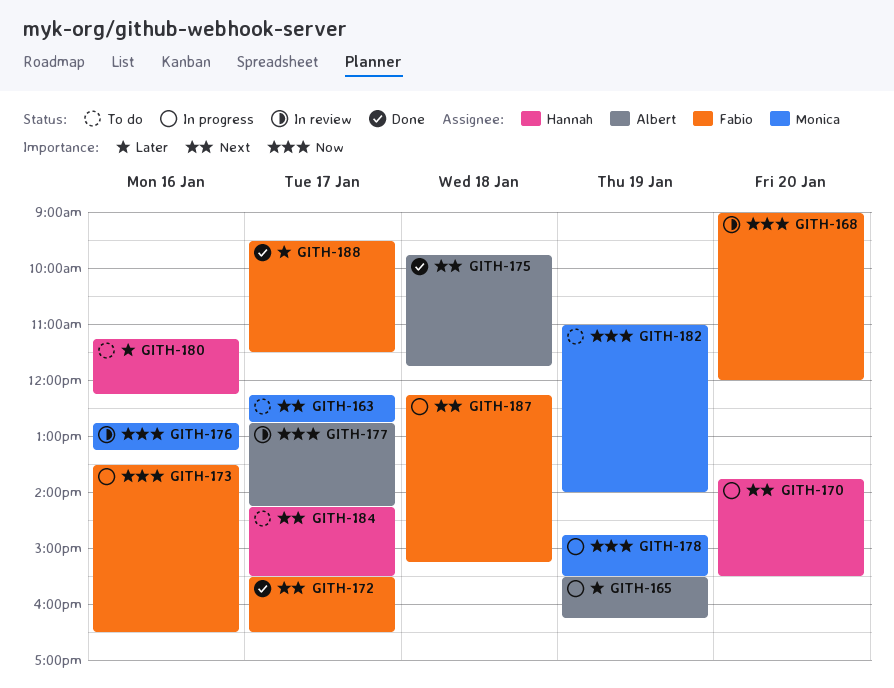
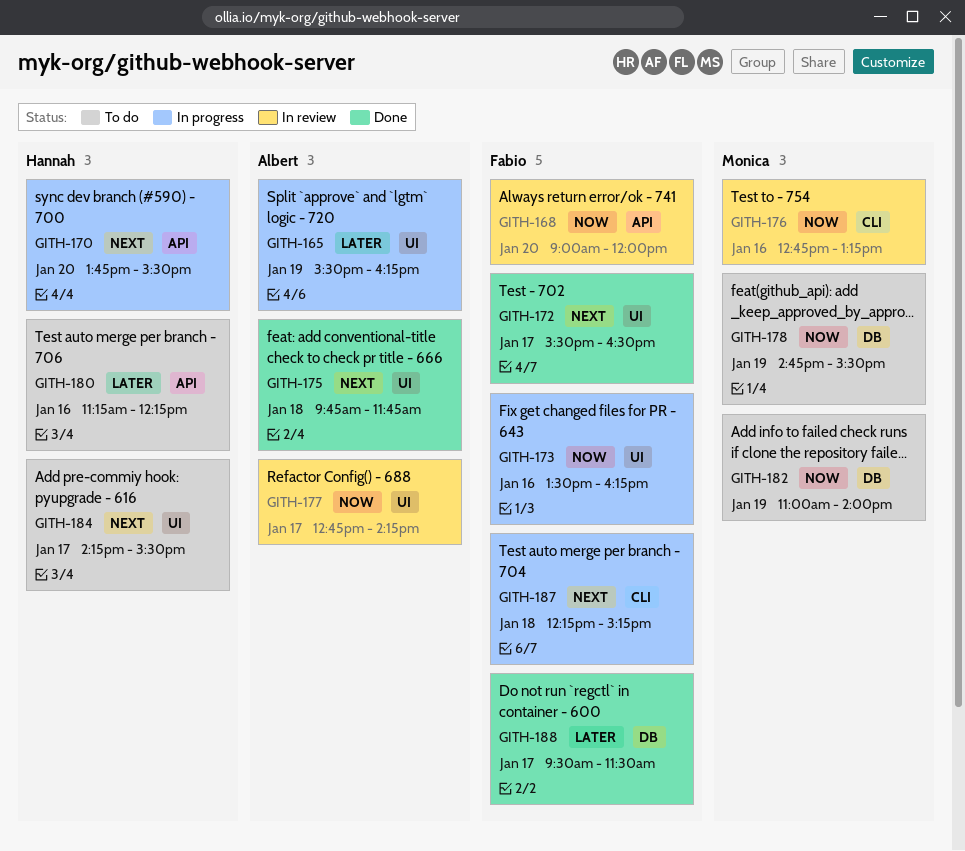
GITH-163: present -> none
GITH-173, ends: 16:30 -> 16:15
GITH-178, status: In progress -> To do

